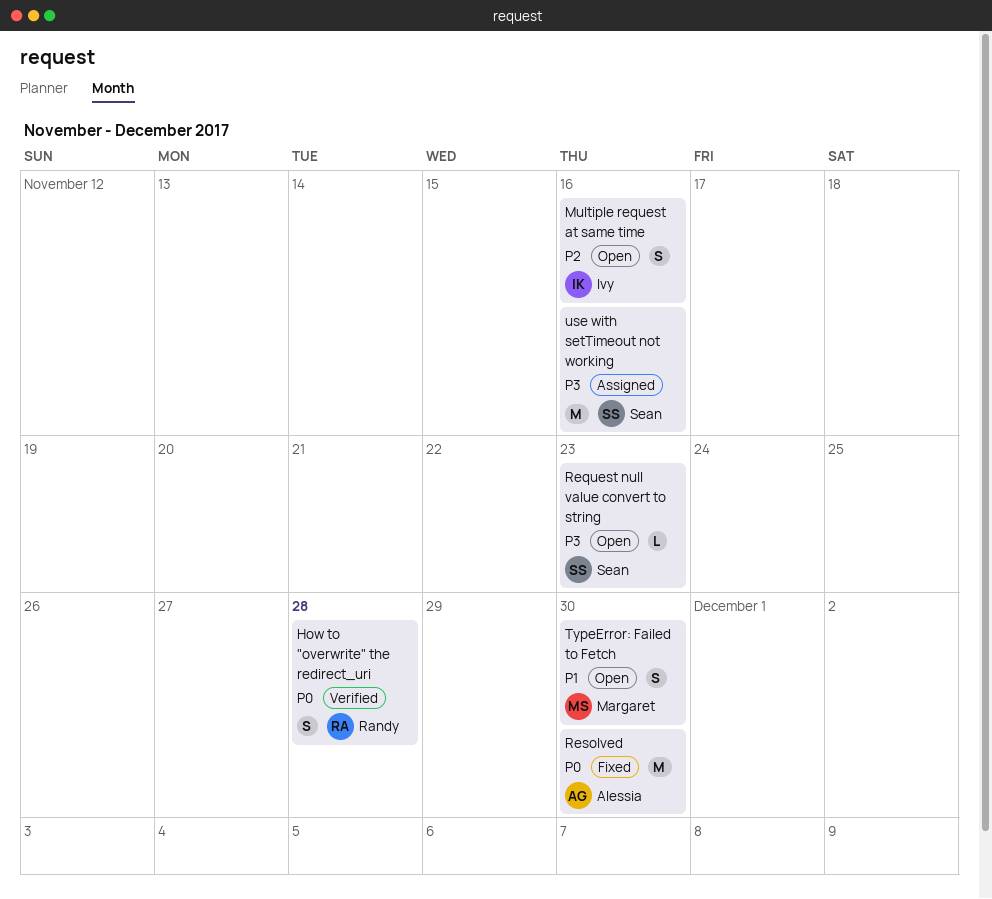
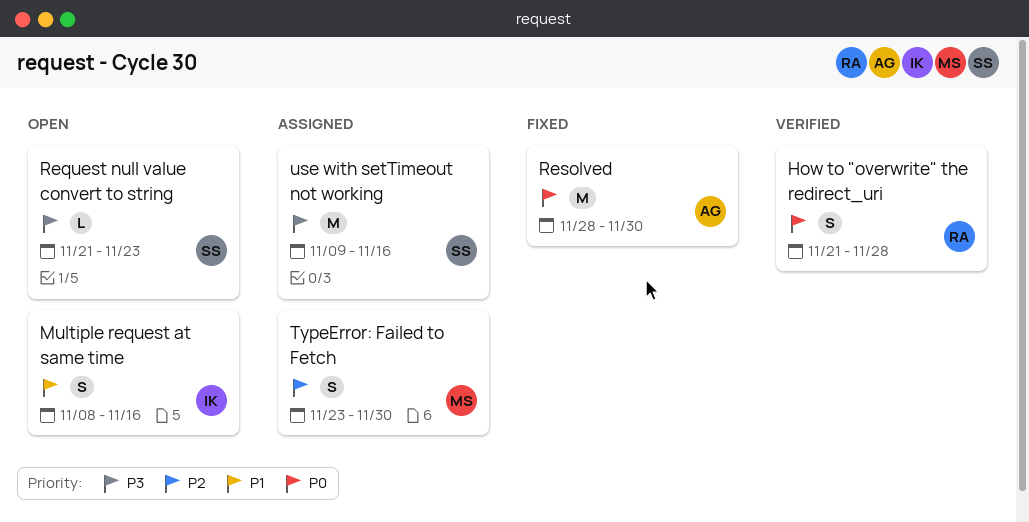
Multiple request at same time, priority: P2 -> P1
TypeError: Failed to Fetch, status: Open -> Assigned
TypeError: Failed to Fetch, priority: P1 -> P2

